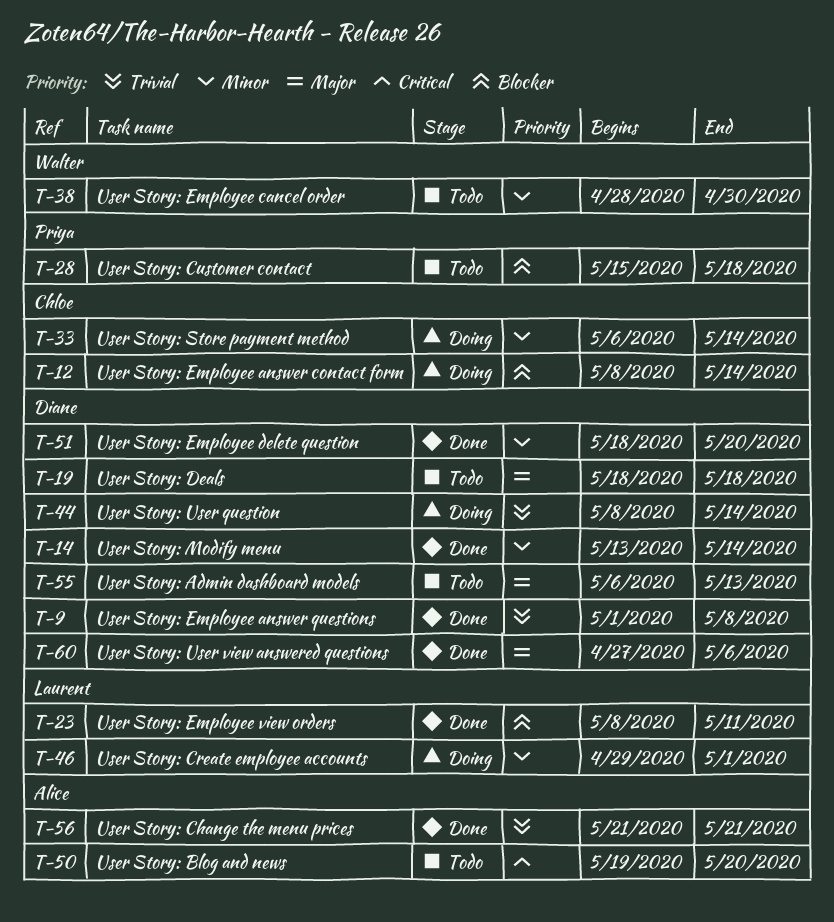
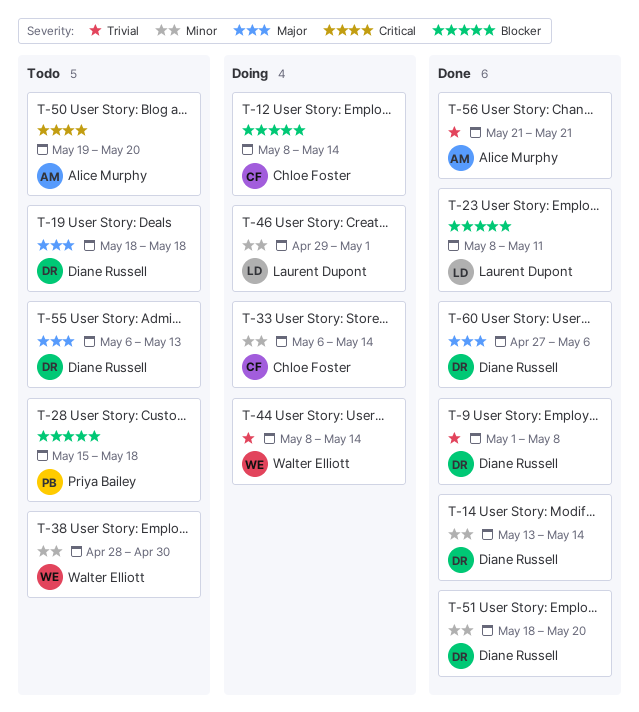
T-44, owner: Diane Russell -> Walter Elliott

